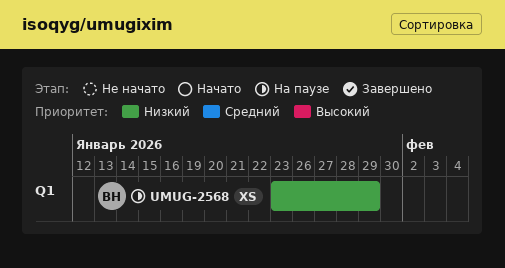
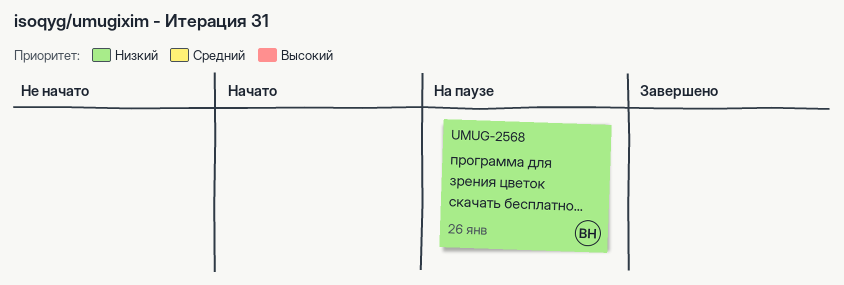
UMUG-2568, due: Jan 29 -> Jan 26

